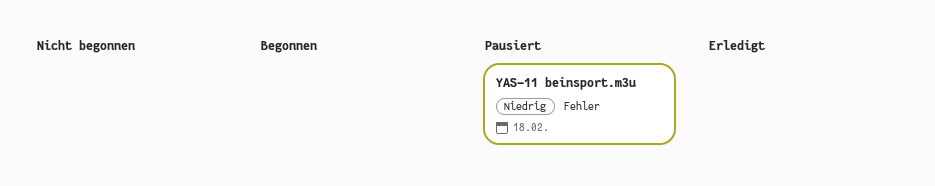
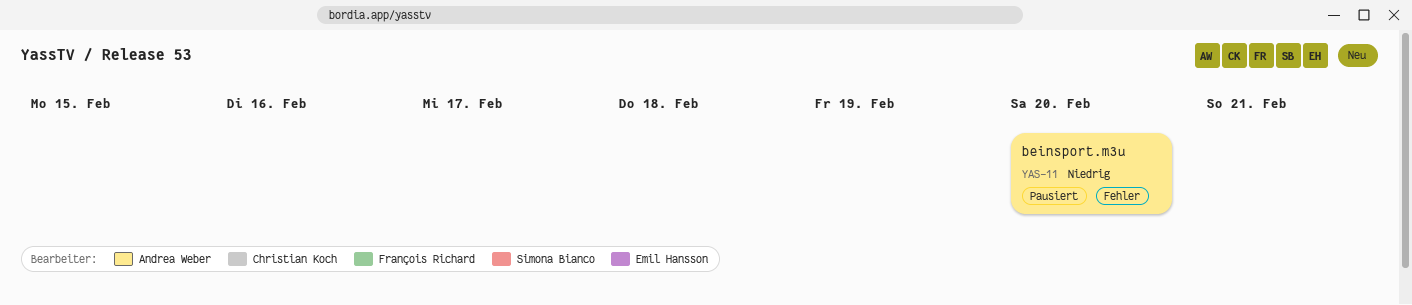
YAS-11, due: Feb 18 -> Feb 20

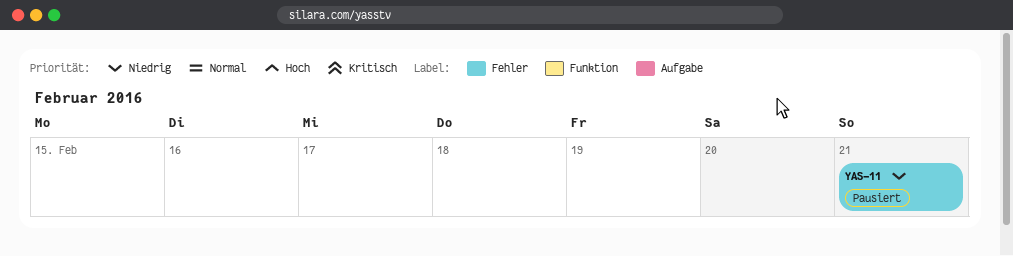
YAS-11, due: Feb 20 -> Feb 21

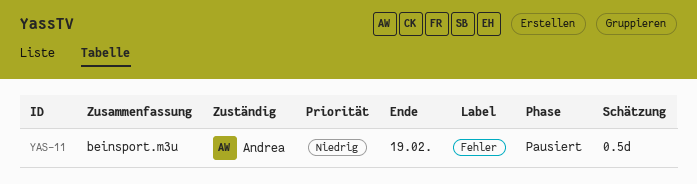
YAS-11, due: Feb 21 -> Feb 19

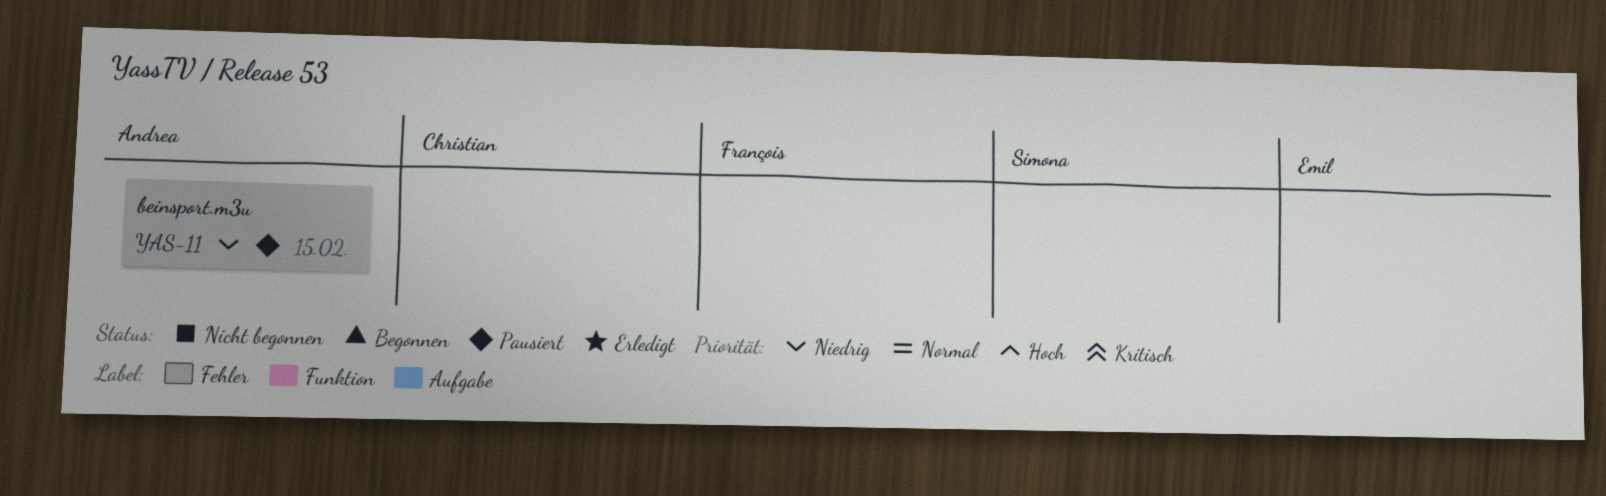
YAS-11, due: Feb 19 -> Feb 15

